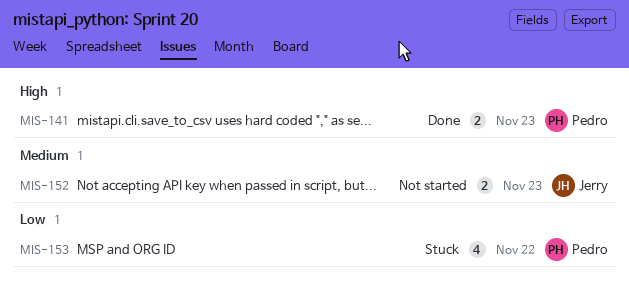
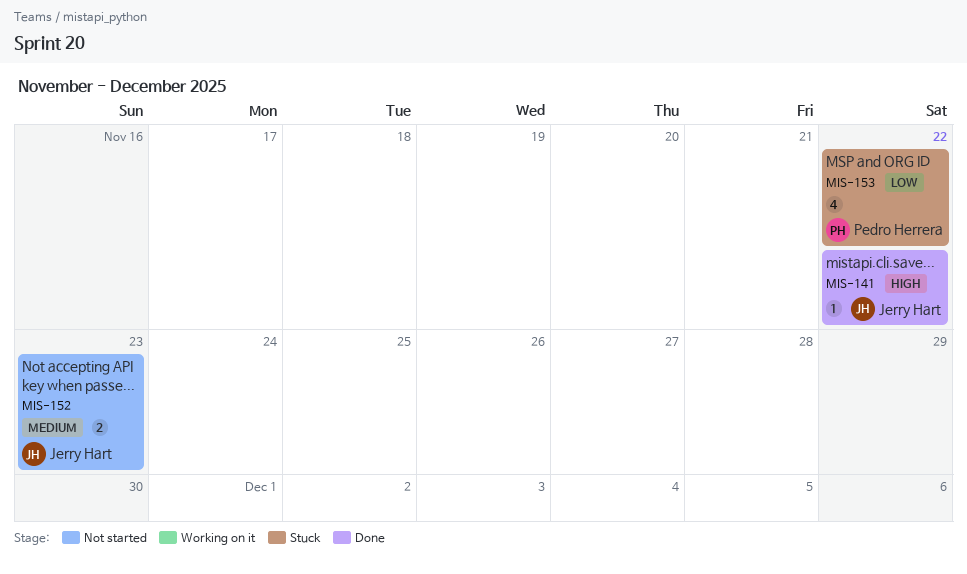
MIS-141, owner: Pedro Herrera -> Jerry Hart
MIS-141, estimate: 2 -> 1
MIS-141, due: Nov 23 -> Nov 22

